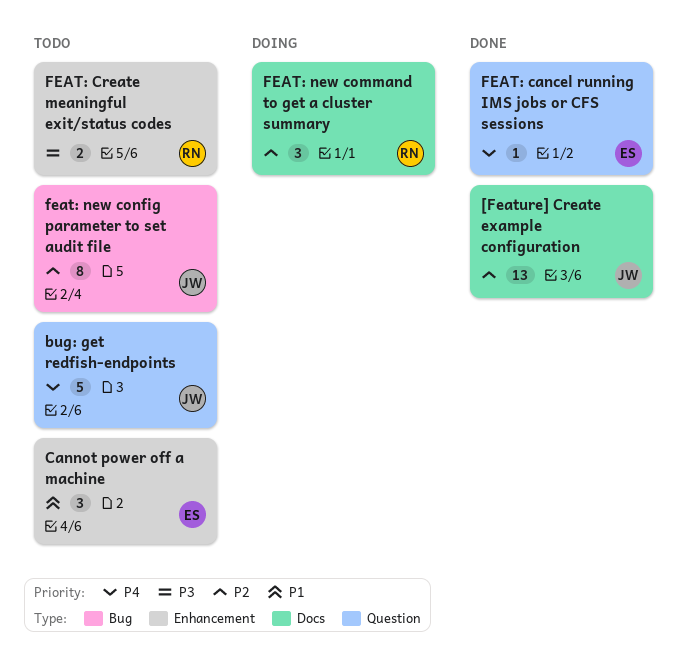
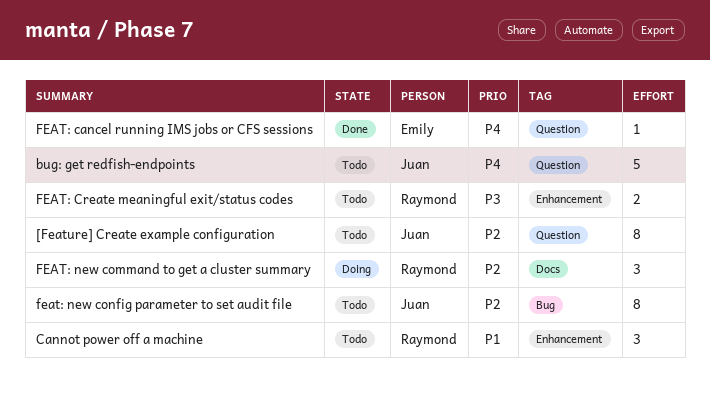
[Feature] Create example configuration, status: Done -> Todo
[Feature] Create example configuration, label: Docs -> Question
[Feature] Create example configuration, estimate: 13 -> 8
Cannot power off a machine, owner: Emily -> Raymond

